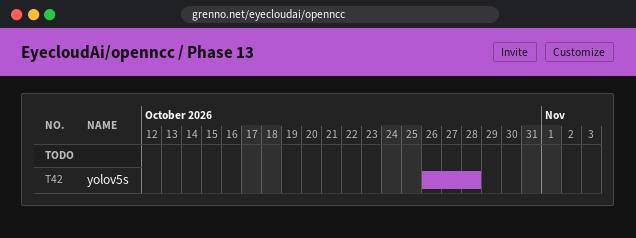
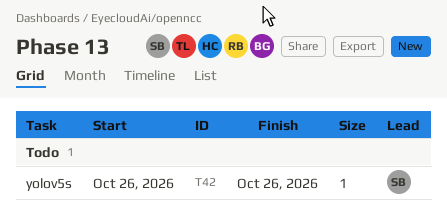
T42, due: Oct 28 -> Oct 26

